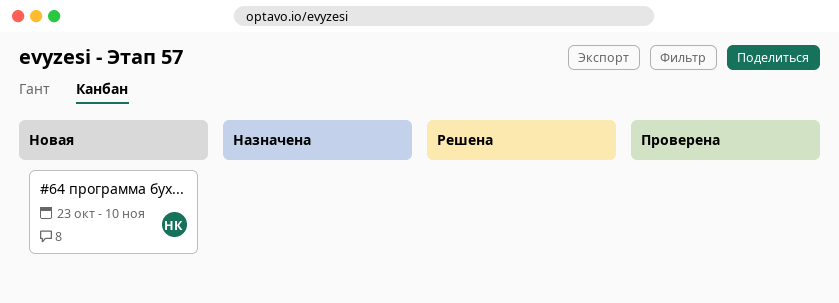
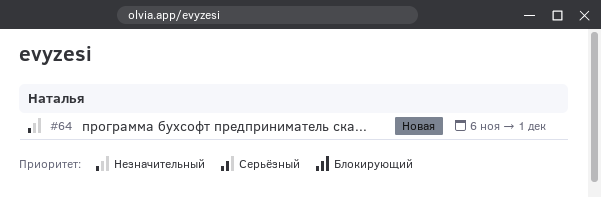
#64, start: Oct 23 -> Nov 6
#64, due: Nov 10 -> Dec 1

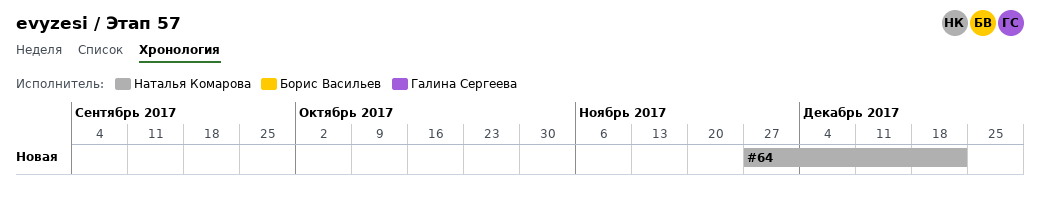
#64, start: Nov 6 -> Nov 27
#64, due: Dec 1 -> Dec 22

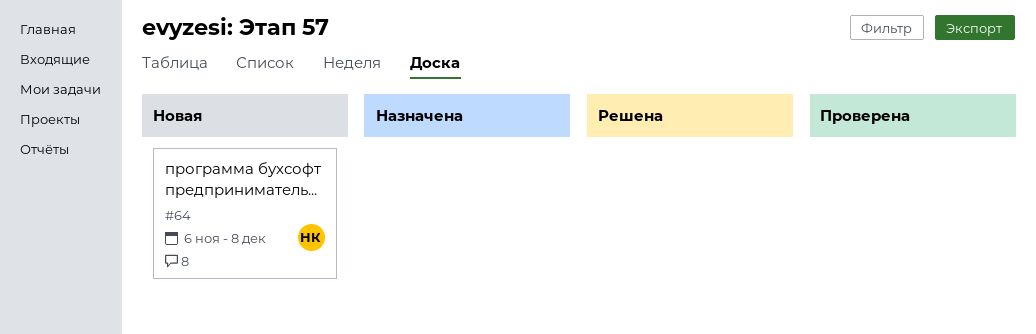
#64, start: Nov 27 -> Nov 6
#64, due: Dec 22 -> Dec 8

